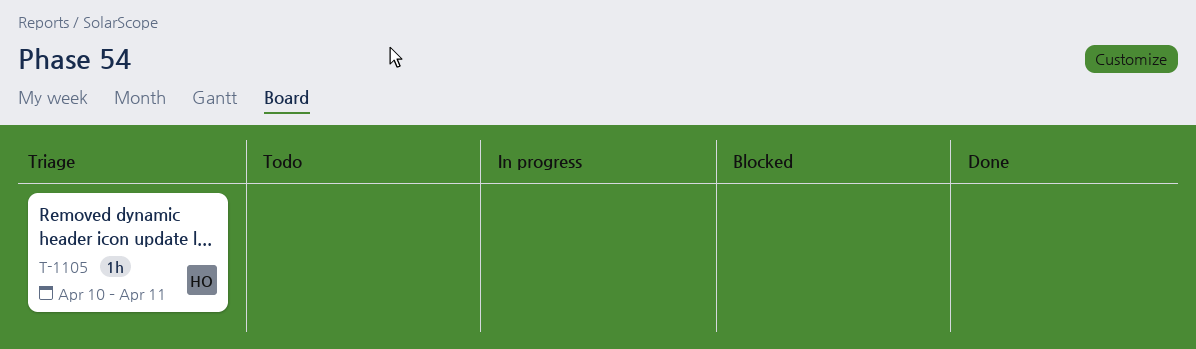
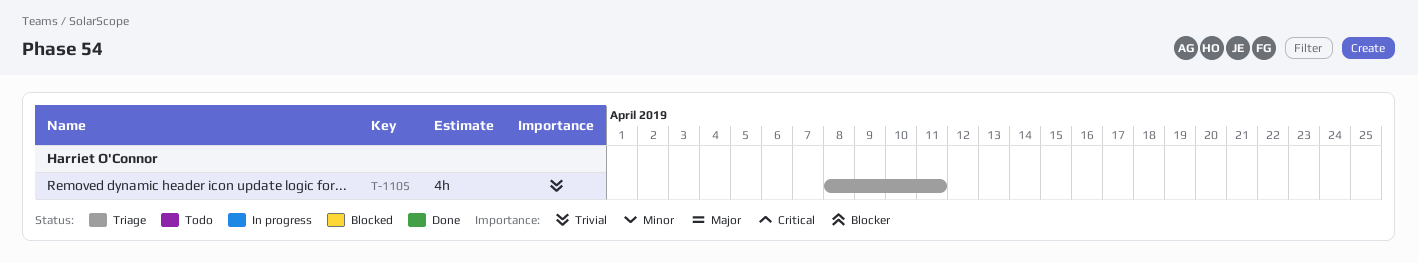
T-1105, estimate: 1h -> 4h
T-1105, start: Apr 10 -> Apr 8

